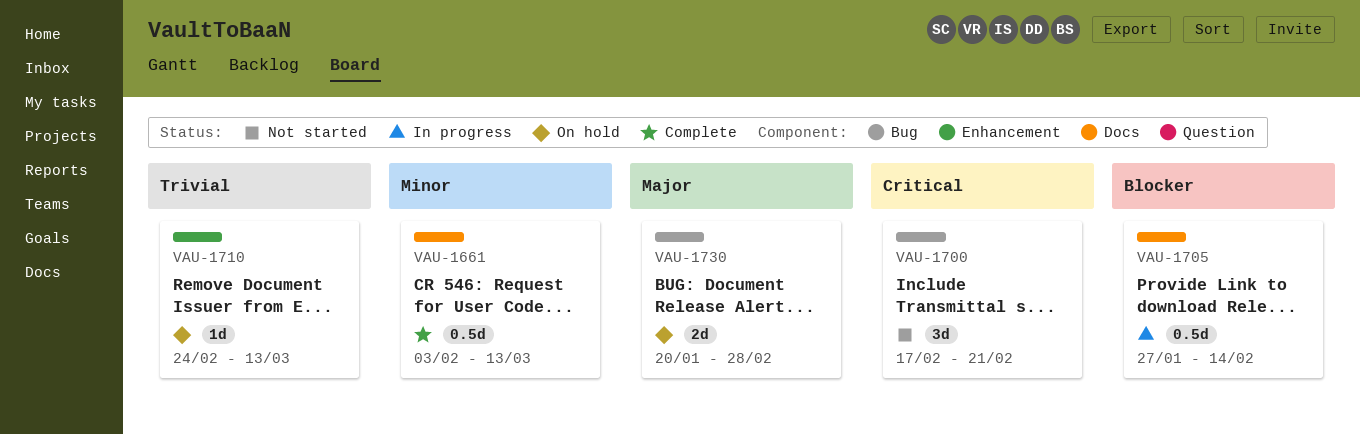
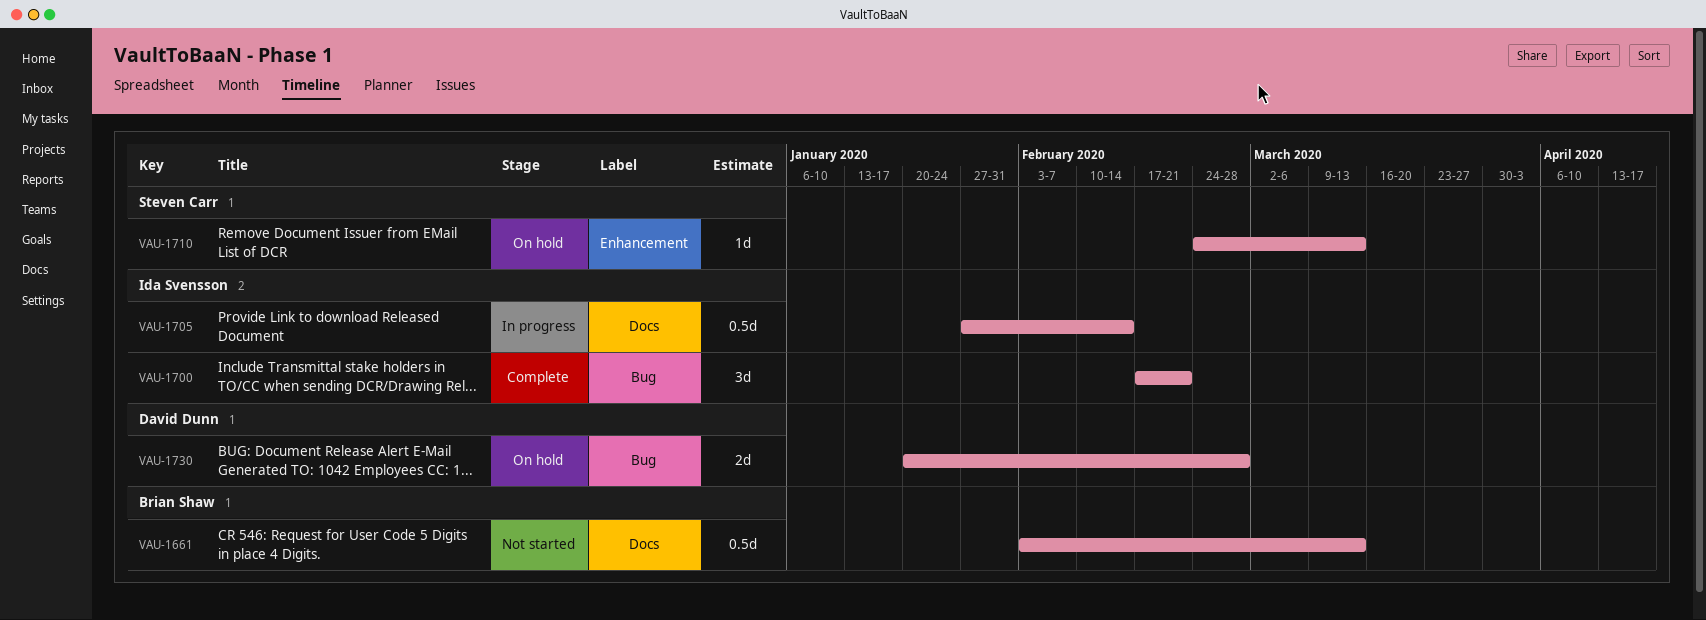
VAU-1661, status: Complete -> Not started
VAU-1700, status: Not started -> Complete

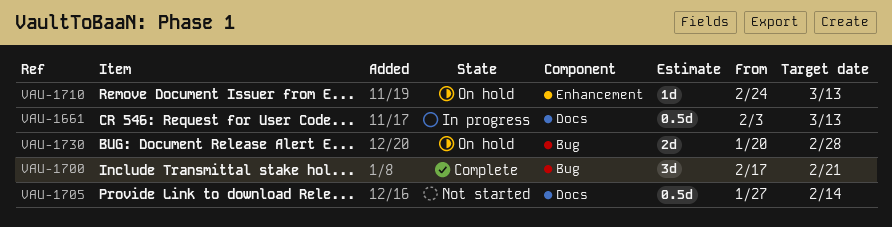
VAU-1661, status: Not started -> In progress
VAU-1705, status: In progress -> Not started

